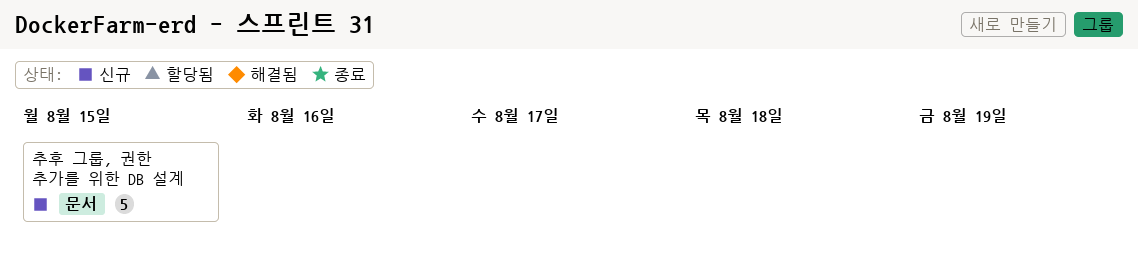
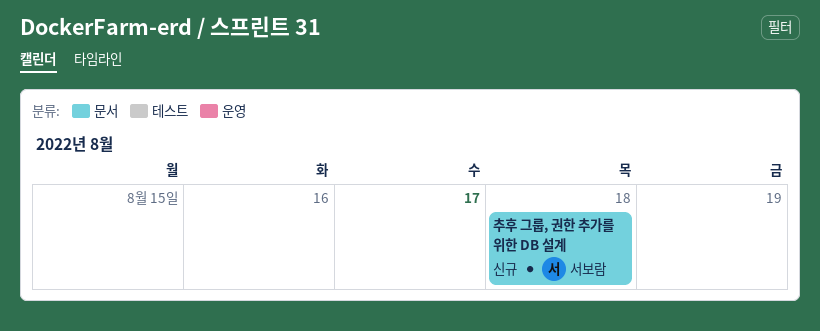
추후 그룹, 권한 추가를 위한 DB 설계, estimate: 5 -> 1
추후 그룹, 권한 추가를 위한 DB 설계, due: Aug 15 -> Aug 18

